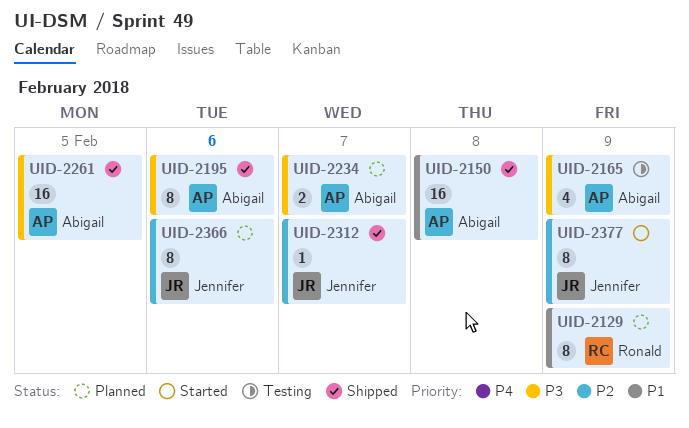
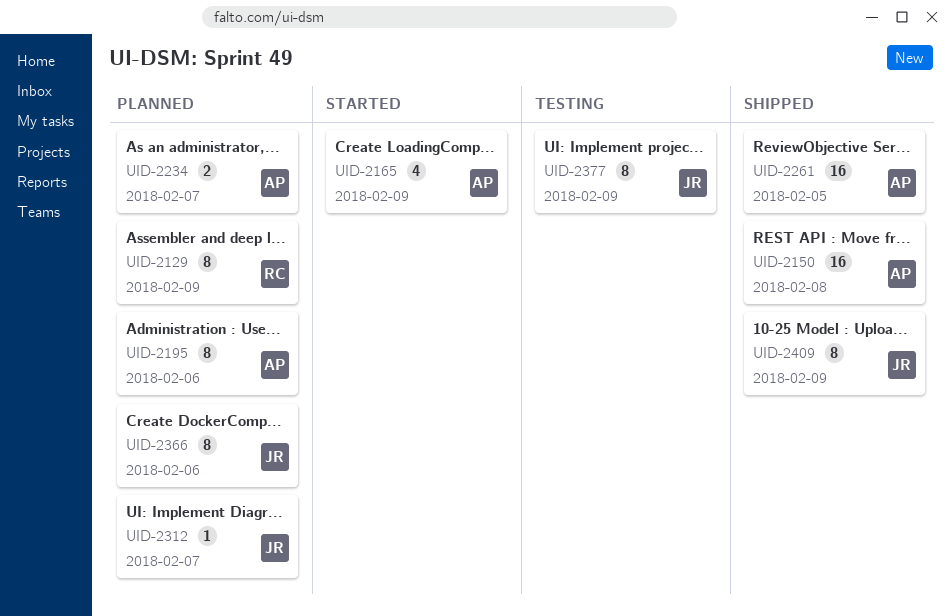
UID-2165, status: Testing -> Started
UID-2195, status: Shipped -> Planned
UID-2312, status: Shipped -> Planned
UID-2377, status: Started -> Testing
UID-2409: none -> present

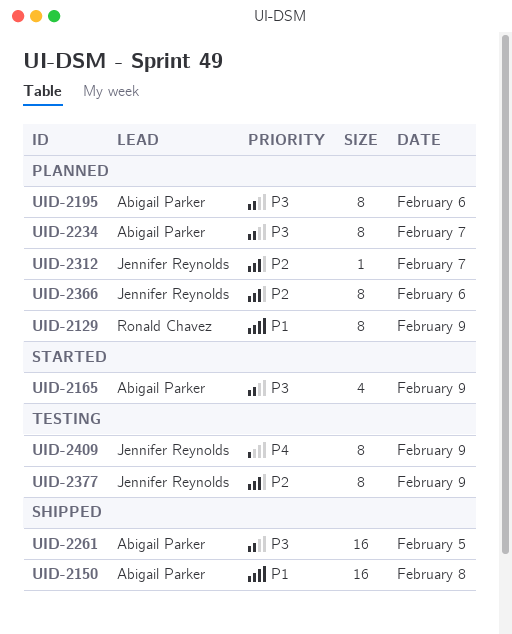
UID-2234, estimate: 2 -> 8
UID-2409, status: Shipped -> Testing

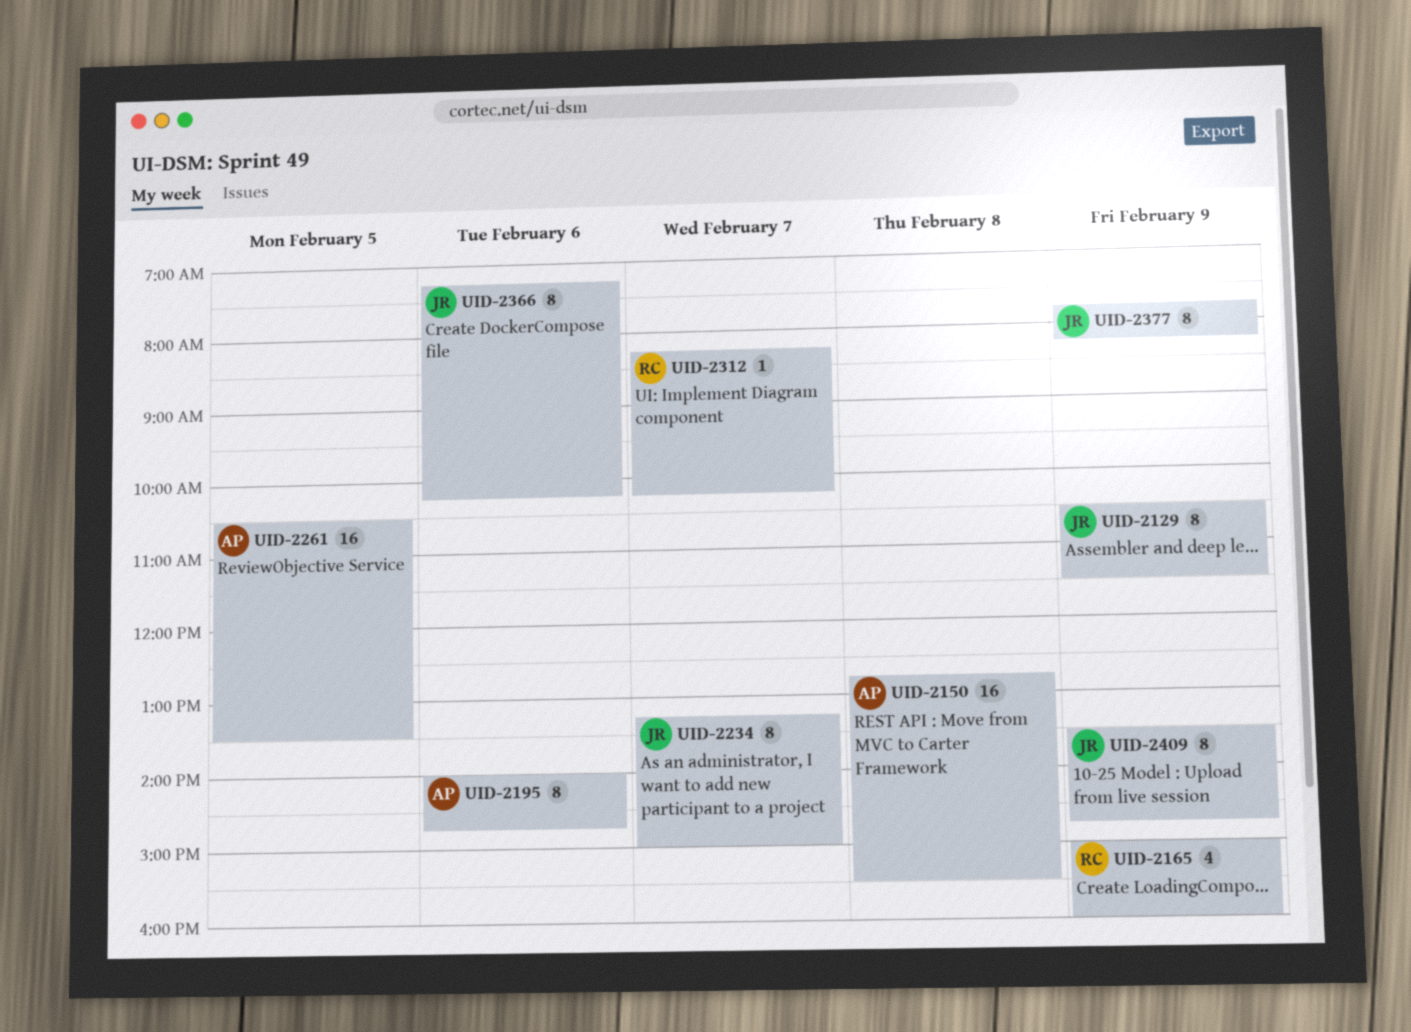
UID-2129, owner: Ronald Chavez -> Jennifer Reynolds
UID-2165, owner: Abigail Parker -> Ronald Chavez
UID-2234, owner: Abigail Parker -> Jennifer Reynolds
UID-2312, owner: Jennifer Reynolds -> Ronald Chavez

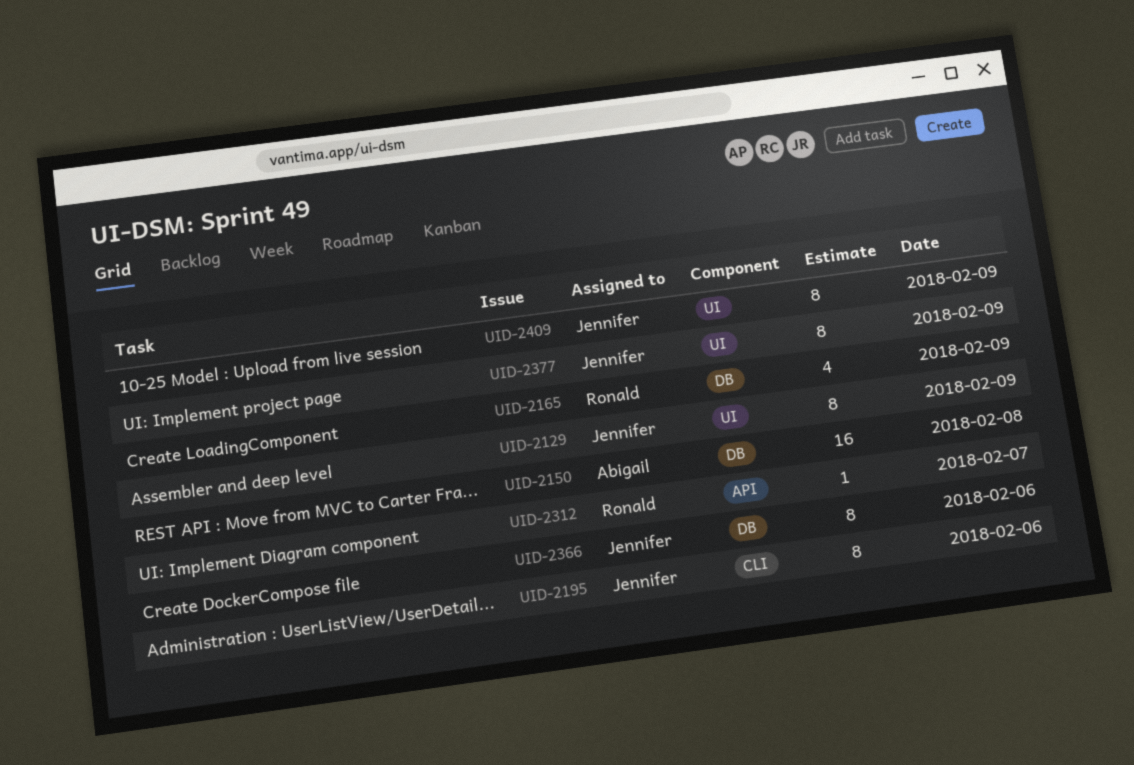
UID-2195, owner: Abigail -> Jennifer
UID-2234: present -> none
UID-2261: present -> none

